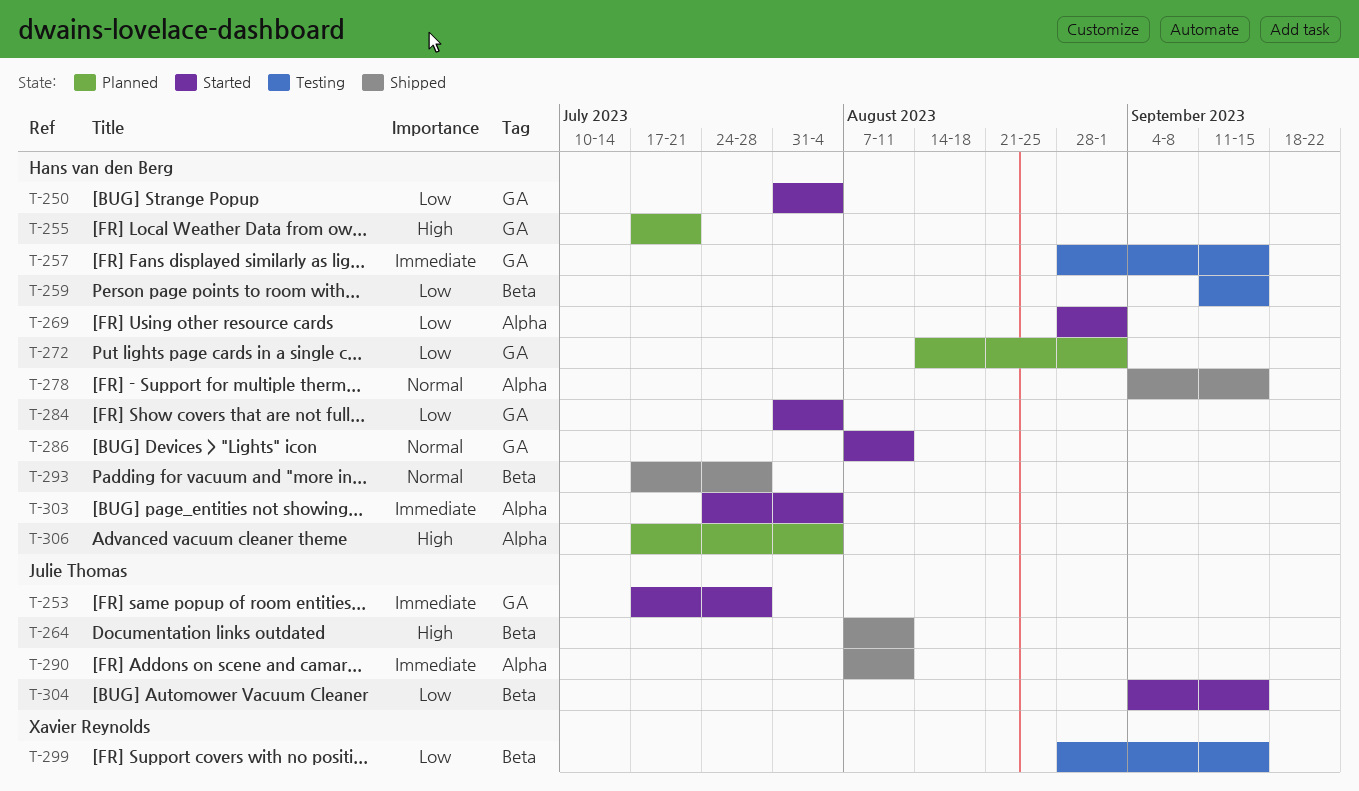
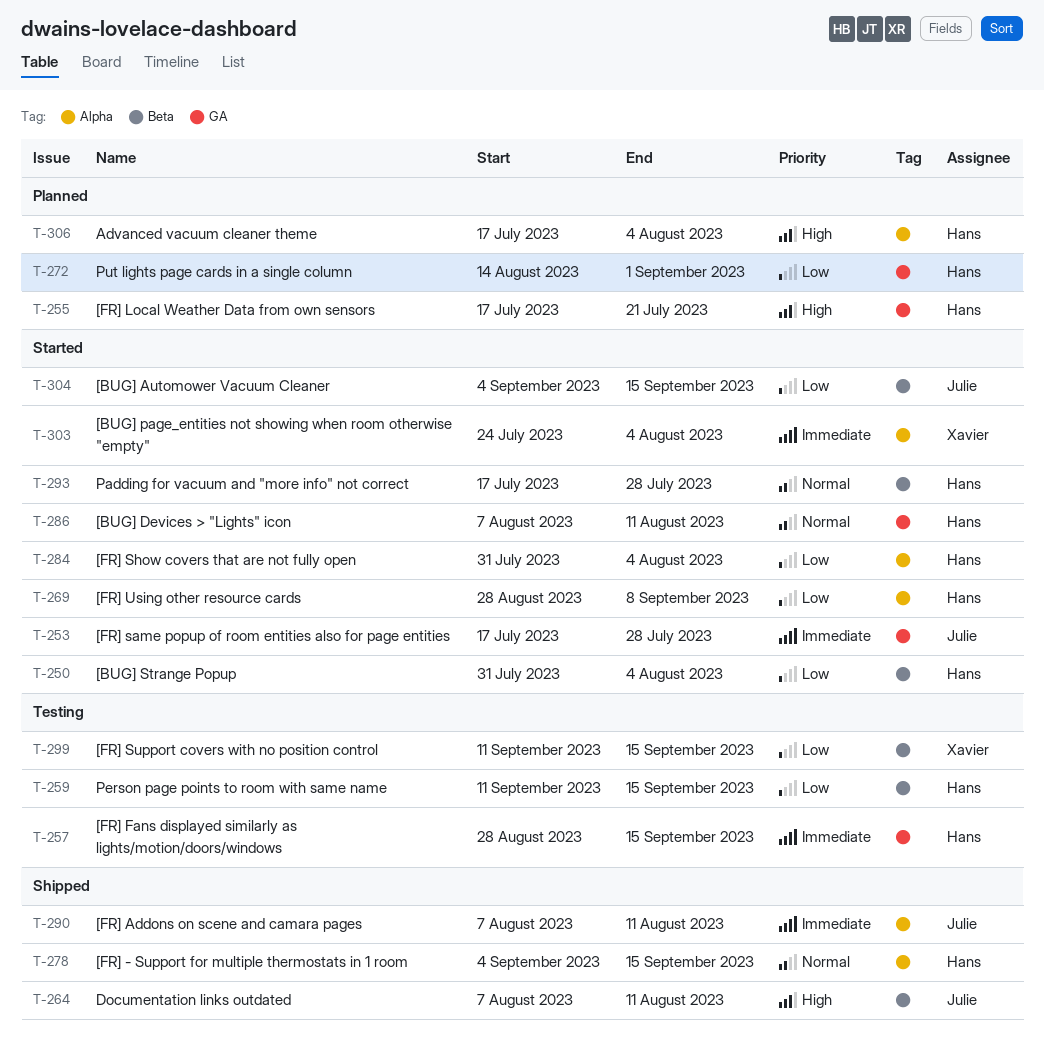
T-250, label: GA -> Beta
T-269, due: Sep 1 -> Sep 8
T-284, label: GA -> Alpha
T-293, status: Shipped -> Started
T-299, start: Aug 28 -> Sep 11
T-303, owner: Hans van den Berg -> Xavier Reynolds

